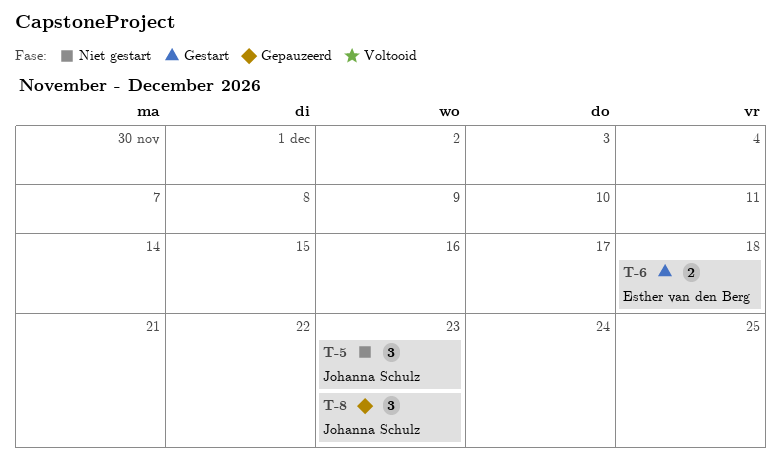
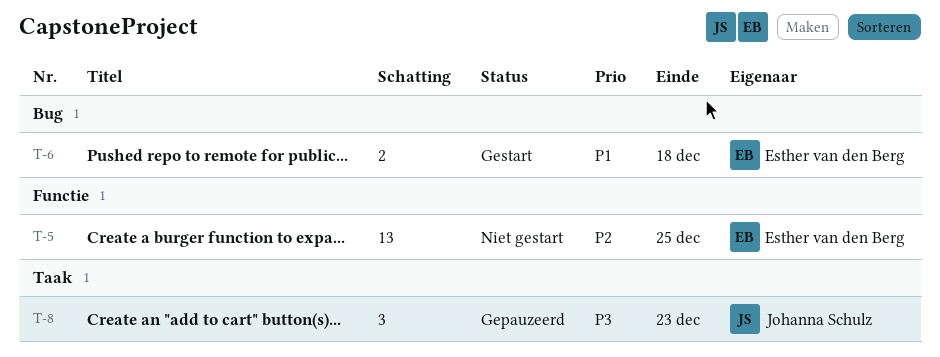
T-5, owner: Johanna Schulz -> Esther van den Berg
T-5, estimate: 3 -> 13
T-5, due: Dec 23 -> Dec 25

